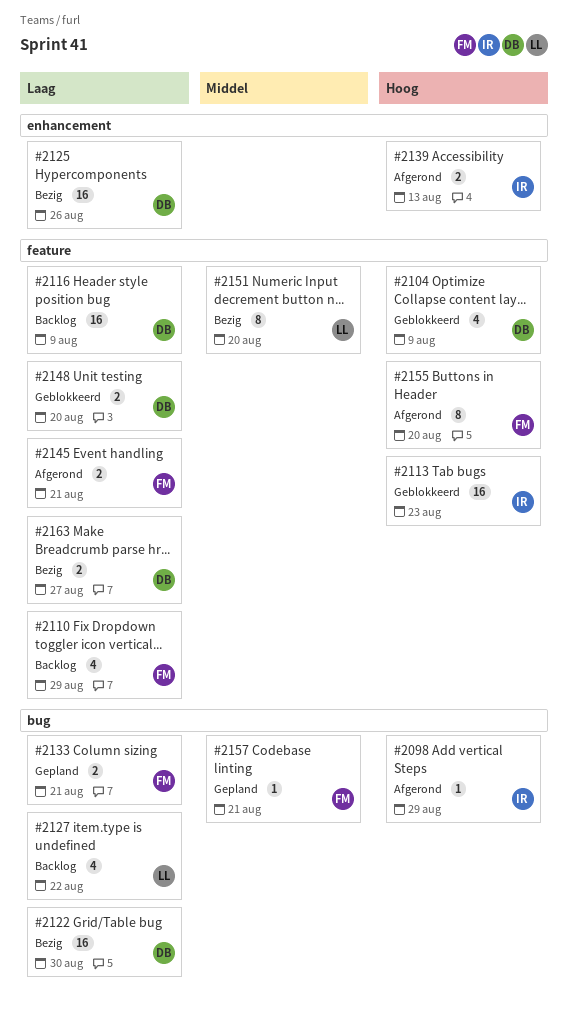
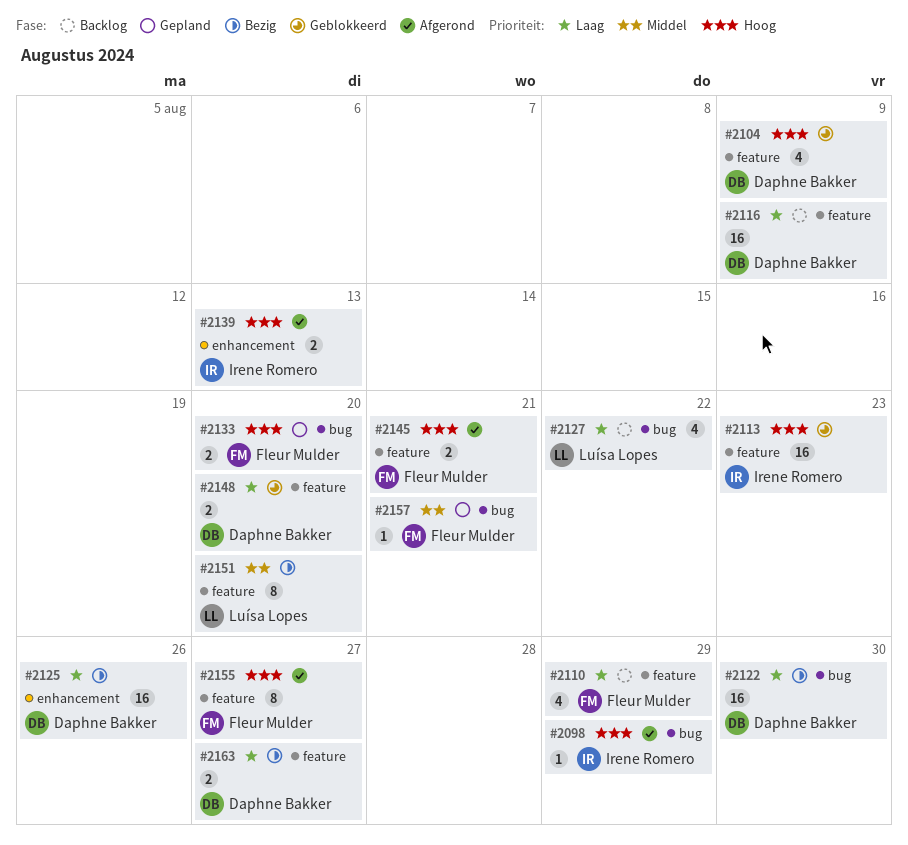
#2133, priority: Laag -> Hoog
#2133, due: Aug 21 -> Aug 20
#2145, priority: Laag -> Hoog
#2155, due: Aug 20 -> Aug 27

